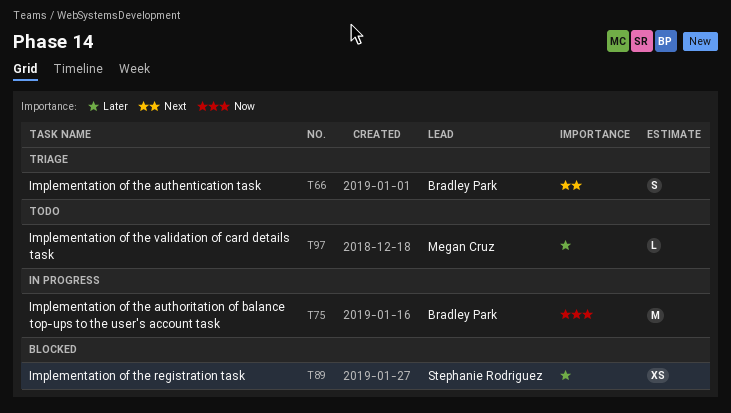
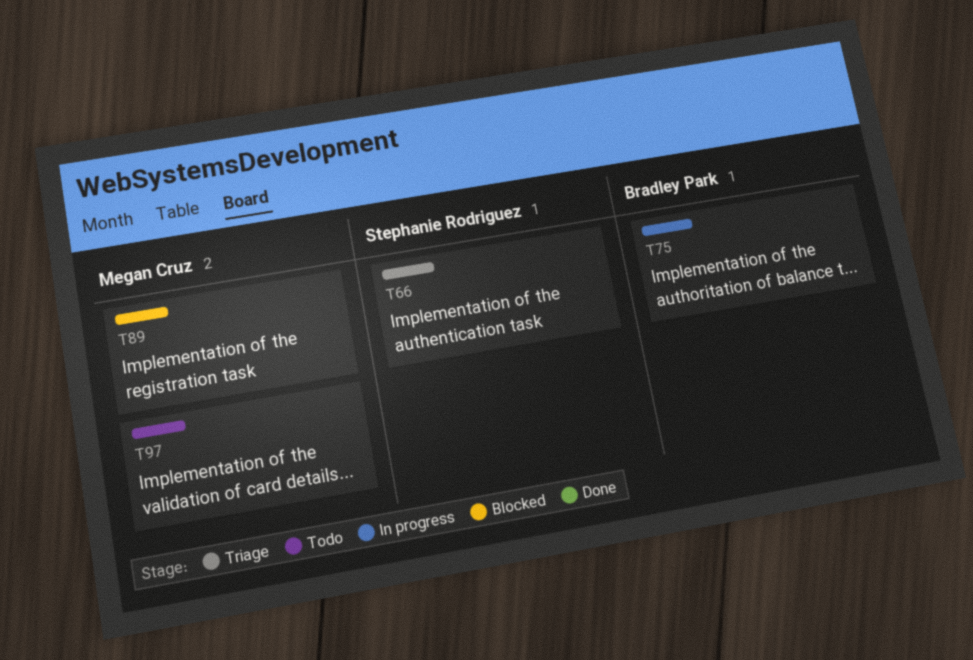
T66, owner: Bradley Park -> Stephanie Rodriguez
T89, owner: Stephanie Rodriguez -> Megan Cruz

